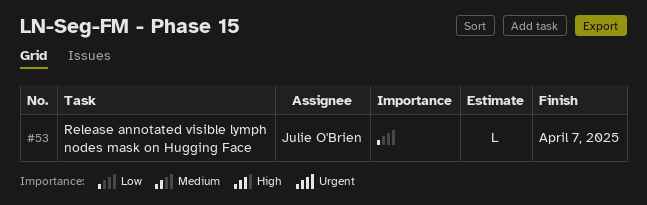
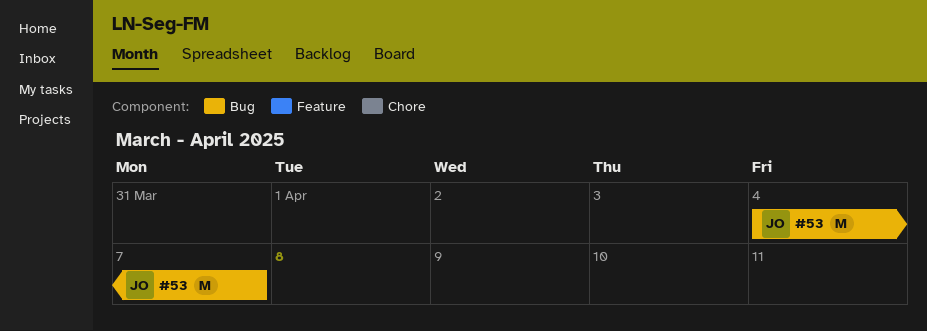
#53, estimate: L -> M

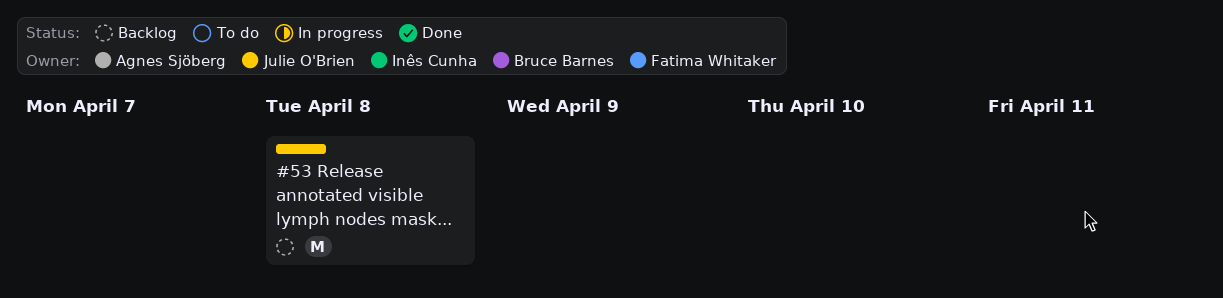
#53, due: Apr 7 -> Apr 8

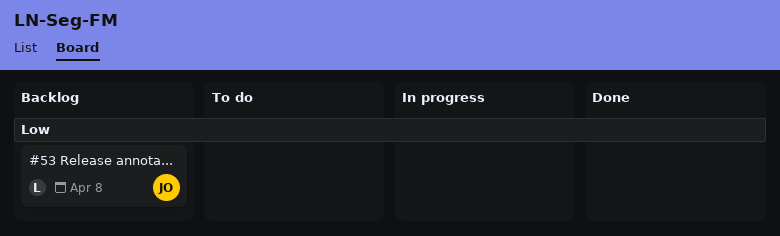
#53, estimate: M -> L

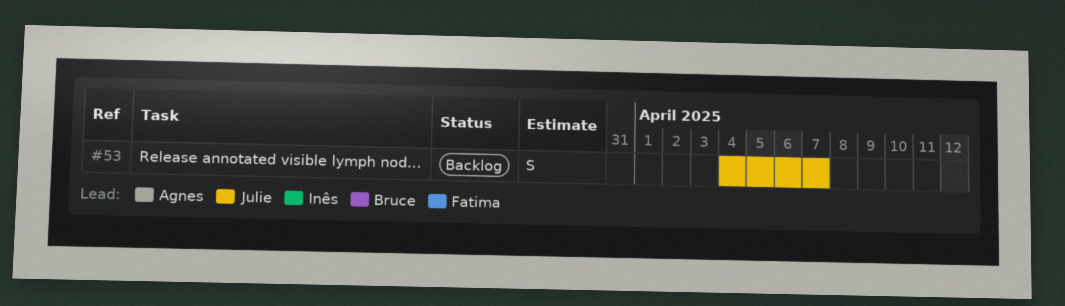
#53, estimate: L -> S
#53, due: Apr 8 -> Apr 7

